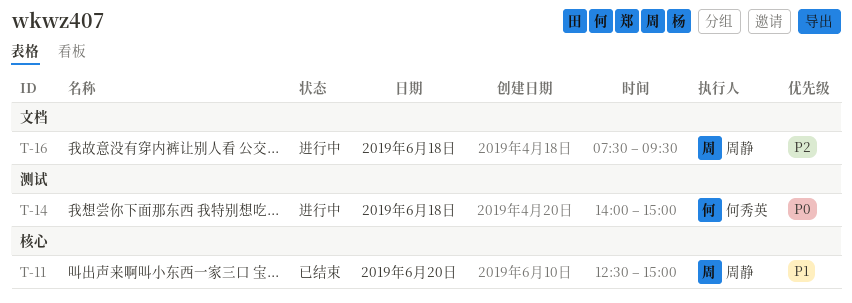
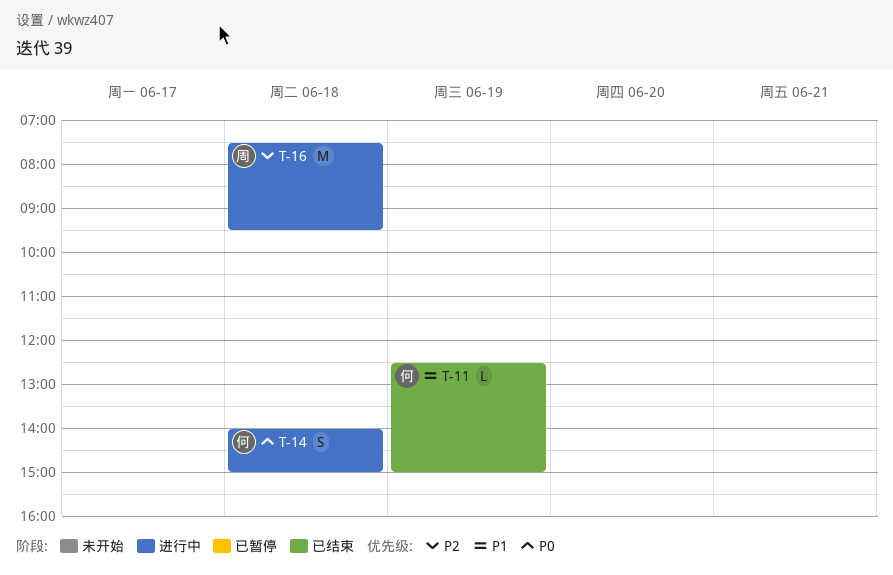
T-11, owner: 周静 -> 何秀英
T-11, day: Jun 20 -> Jun 19

